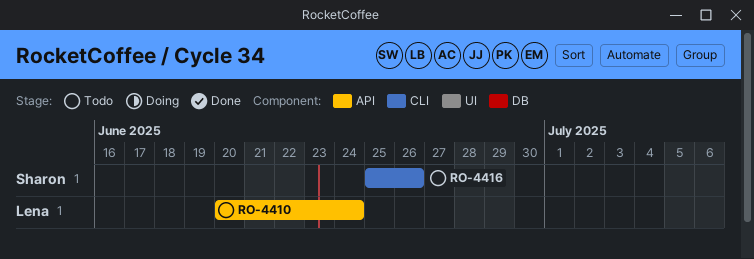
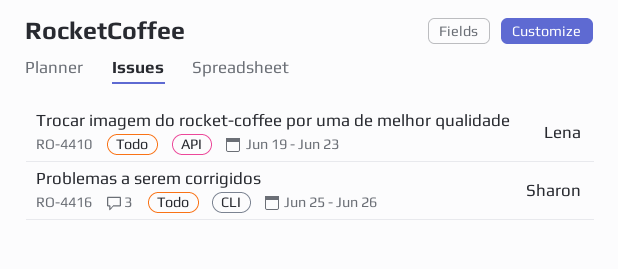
RO-4410, start: Jun 20 -> Jun 19
RO-4410, due: Jun 24 -> Jun 23

